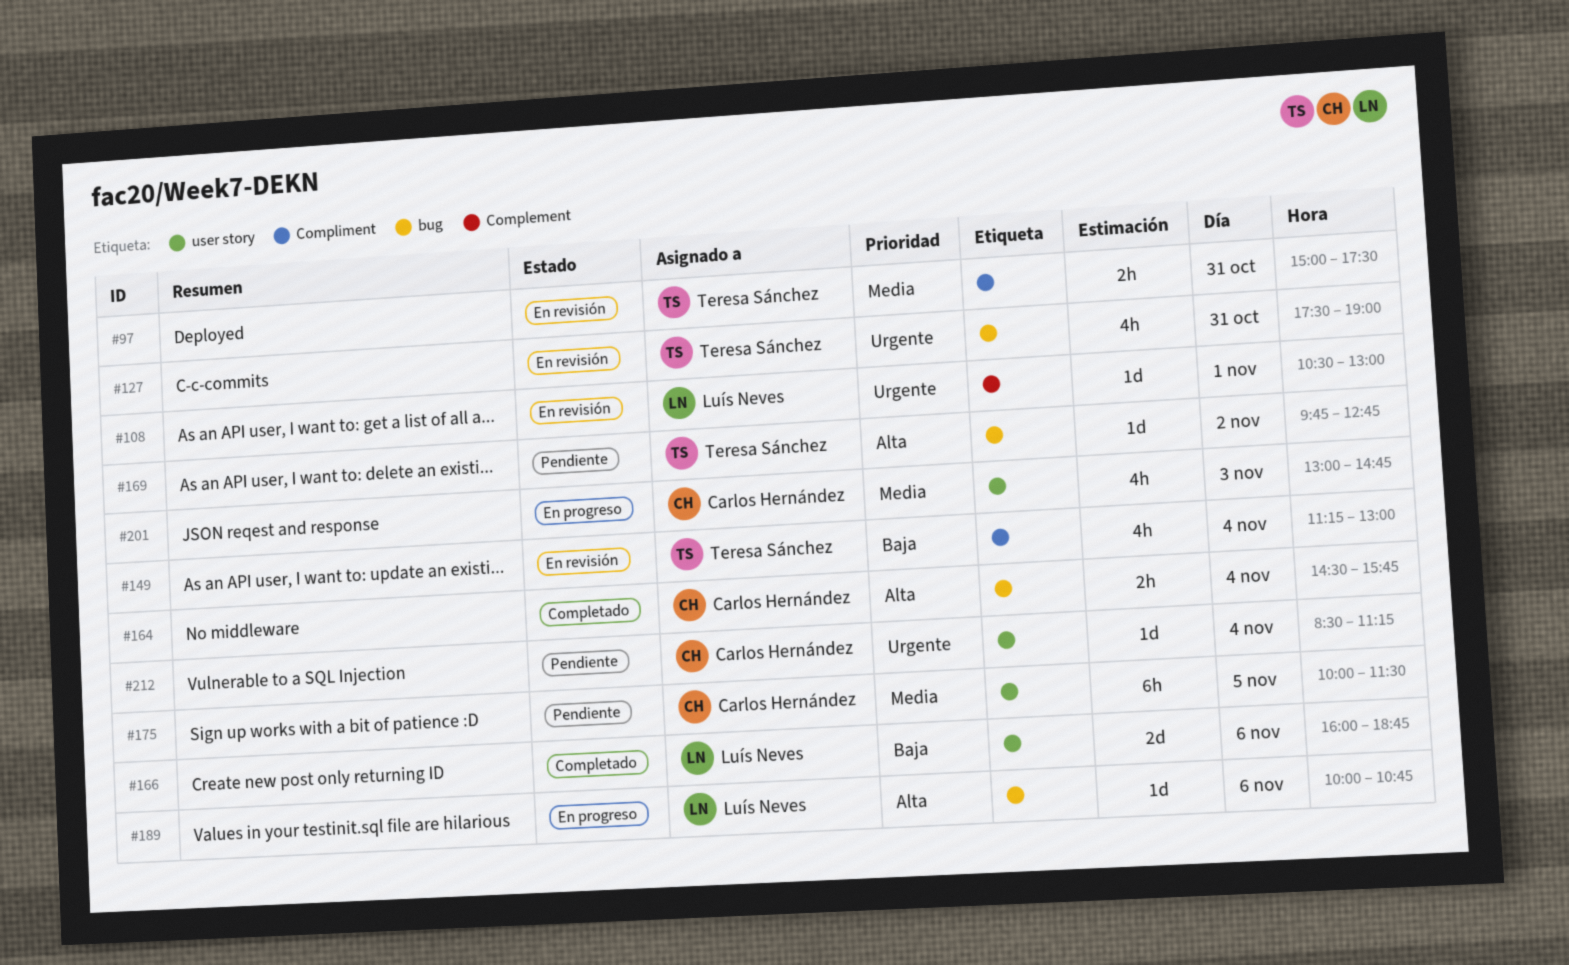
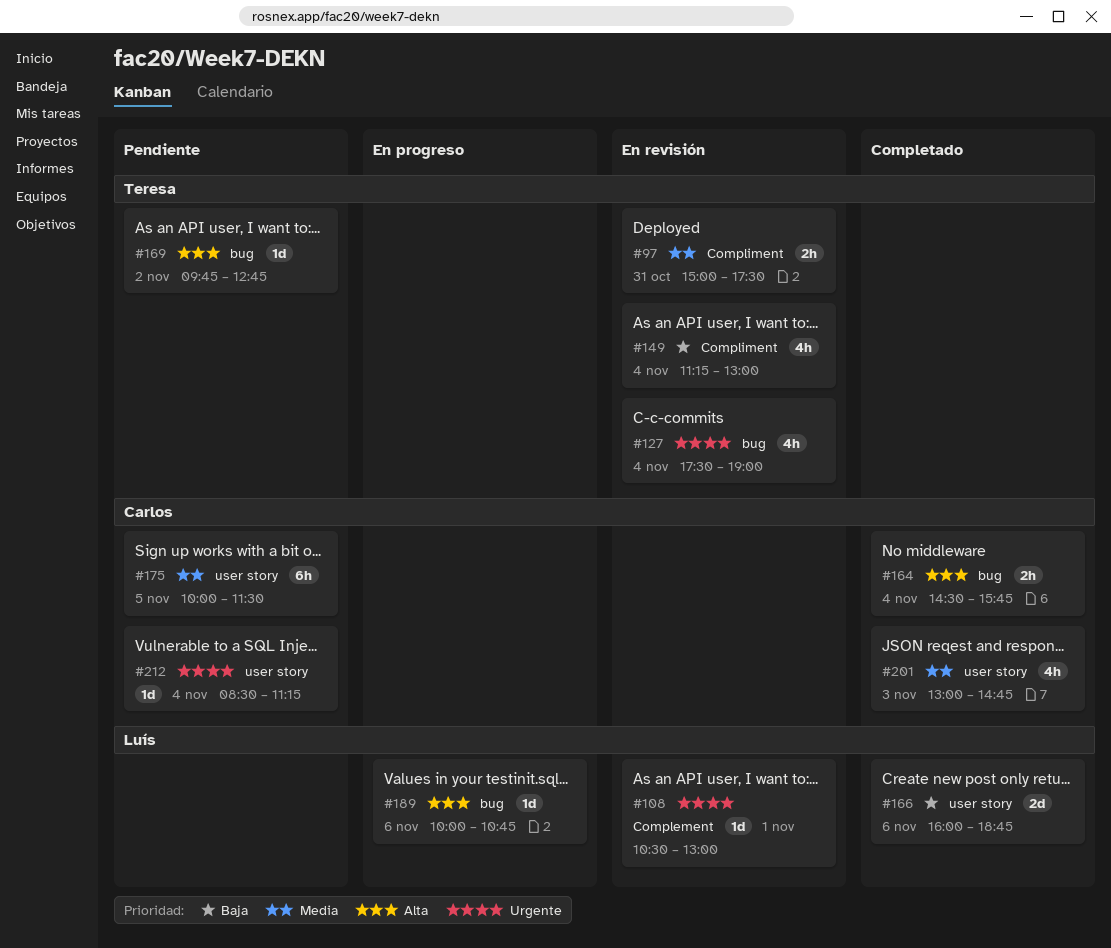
#127, day: Oct 31 -> Nov 4
#201, status: En progreso -> Completado

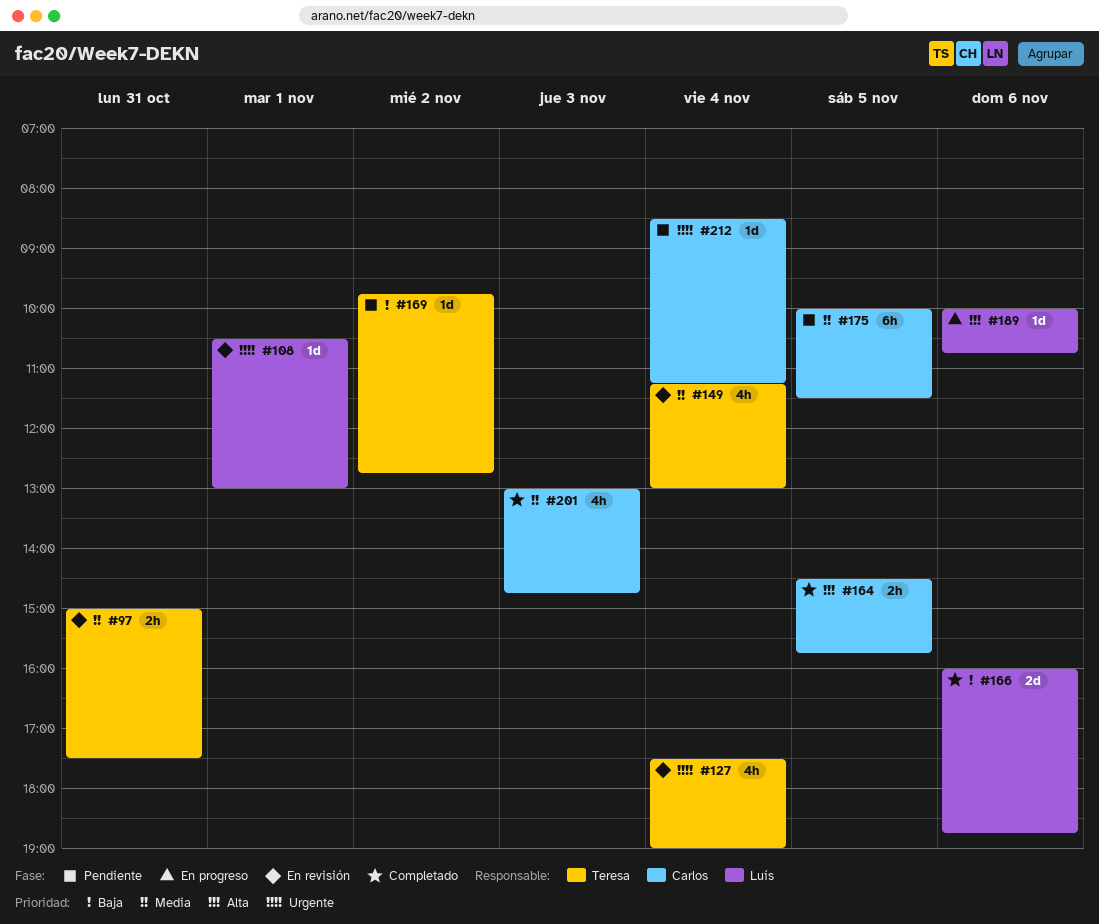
#149, priority: Baja -> Media
#164, day: Nov 4 -> Nov 5
#169, priority: Alta -> Baja

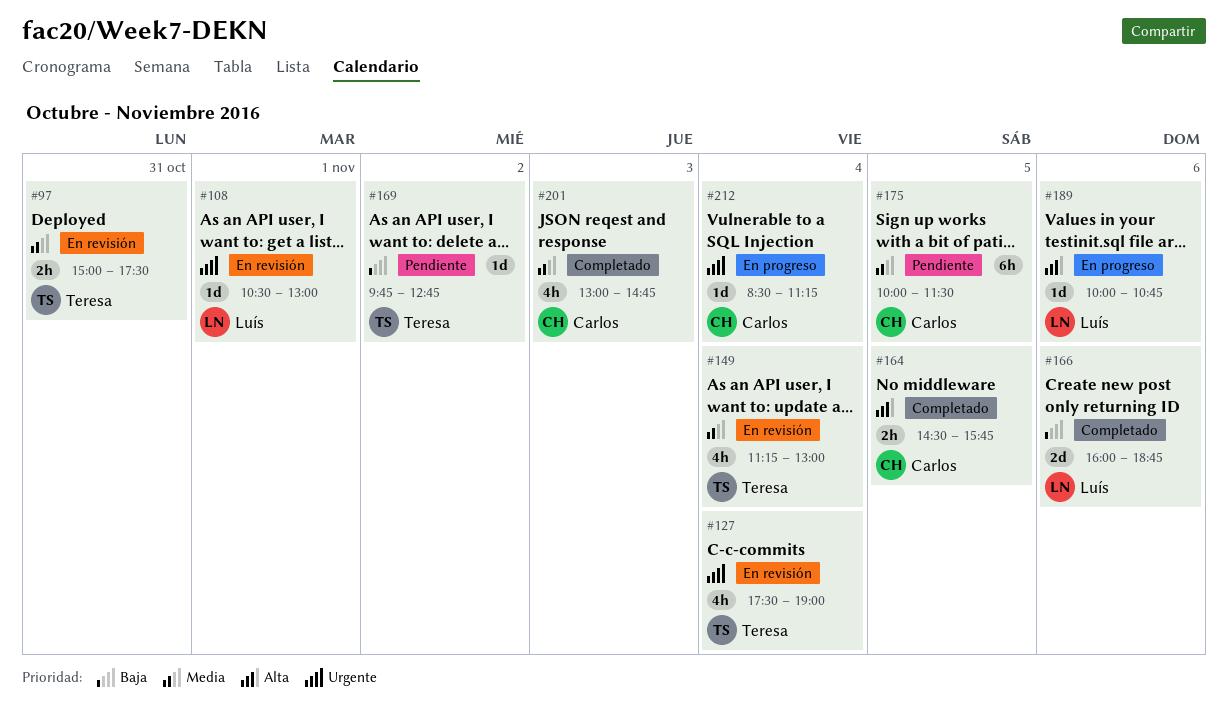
#212, status: Pendiente -> En progreso

